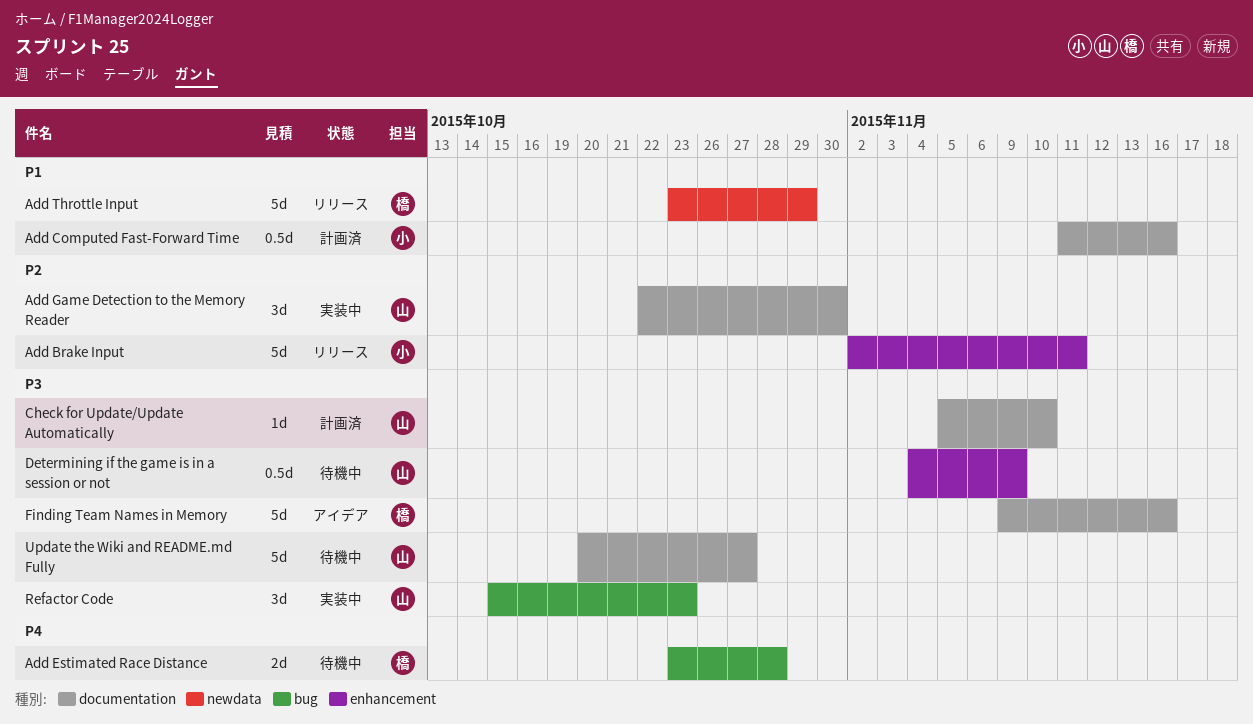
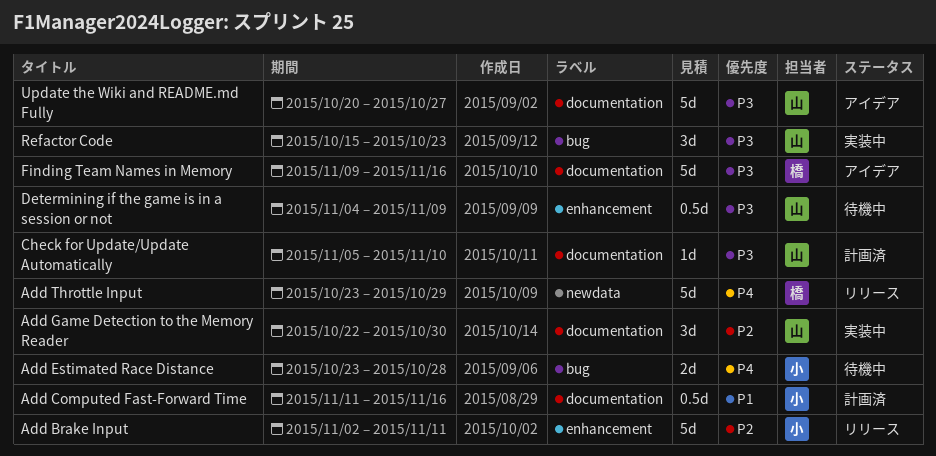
Add Estimated Race Distance, owner: 橋 -> 小
Add Throttle Input, priority: P1 -> P4
Update the Wiki and README.md Fully, status: 待機中 -> アイデア

